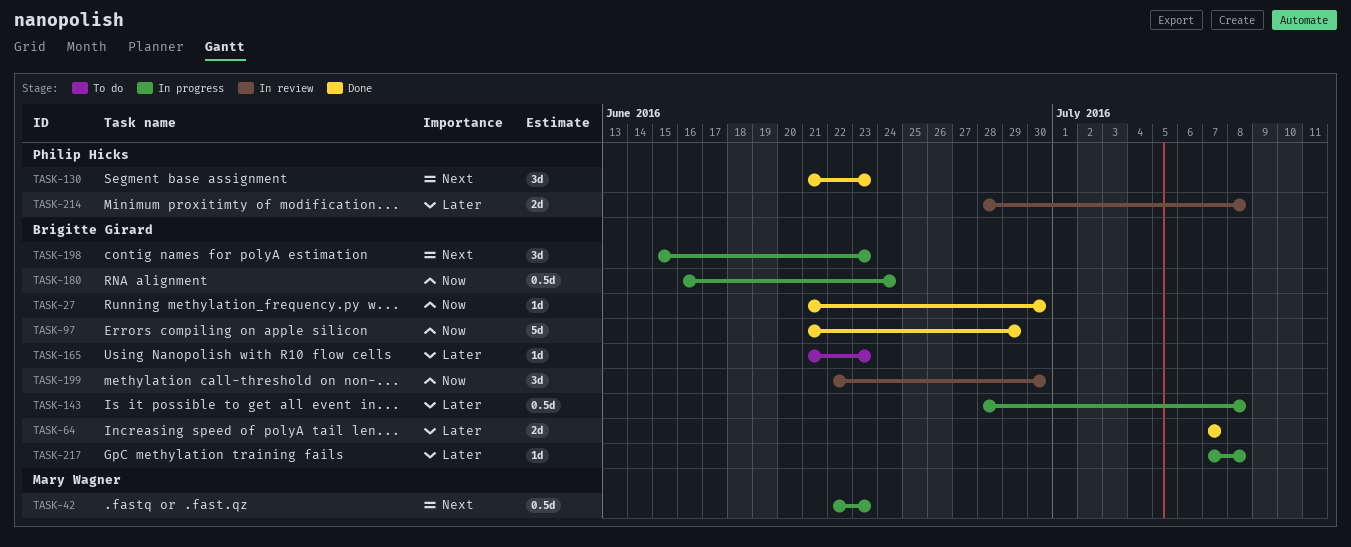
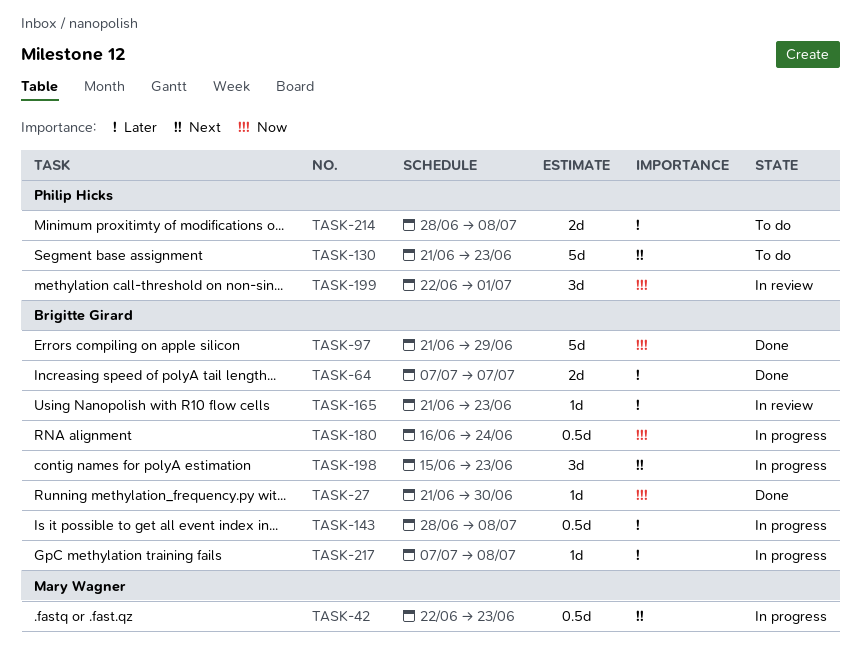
TASK-130, status: Done -> To do
TASK-130, estimate: 3d -> 5d
TASK-165, status: To do -> In review
TASK-199, owner: Brigitte Girard -> Philip Hicks
TASK-199, due: Jun 30 -> Jul 1
TASK-214, status: In review -> To do

